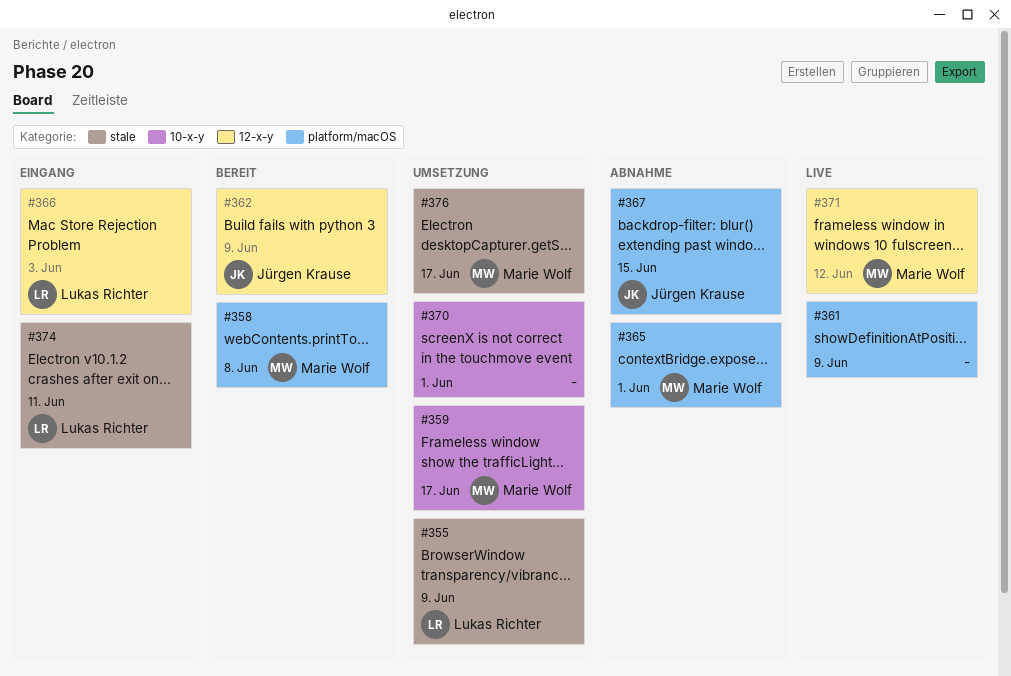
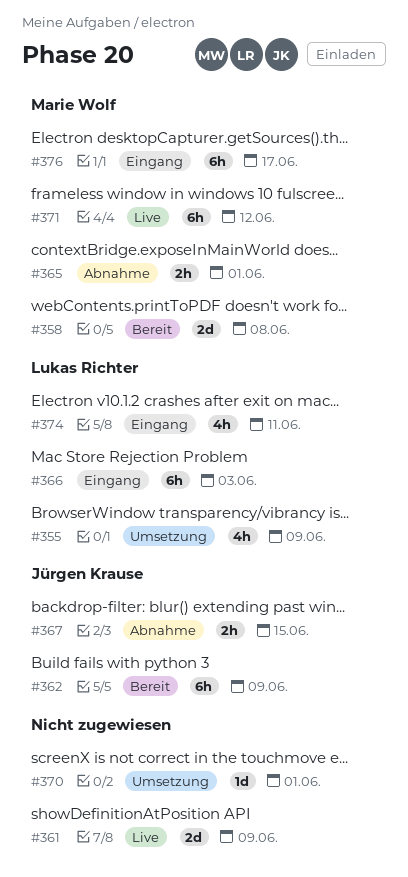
#359: present -> none
#376, status: Umsetzung -> Eingang

